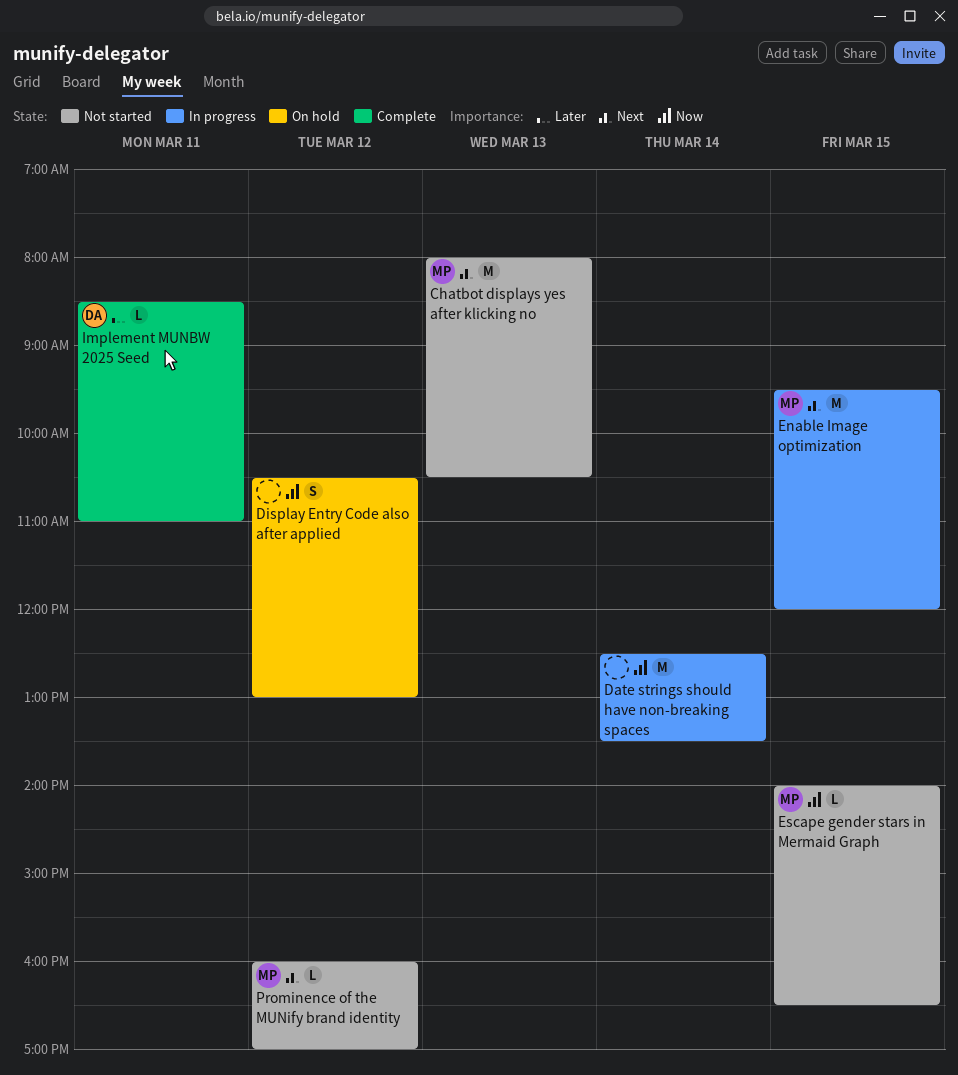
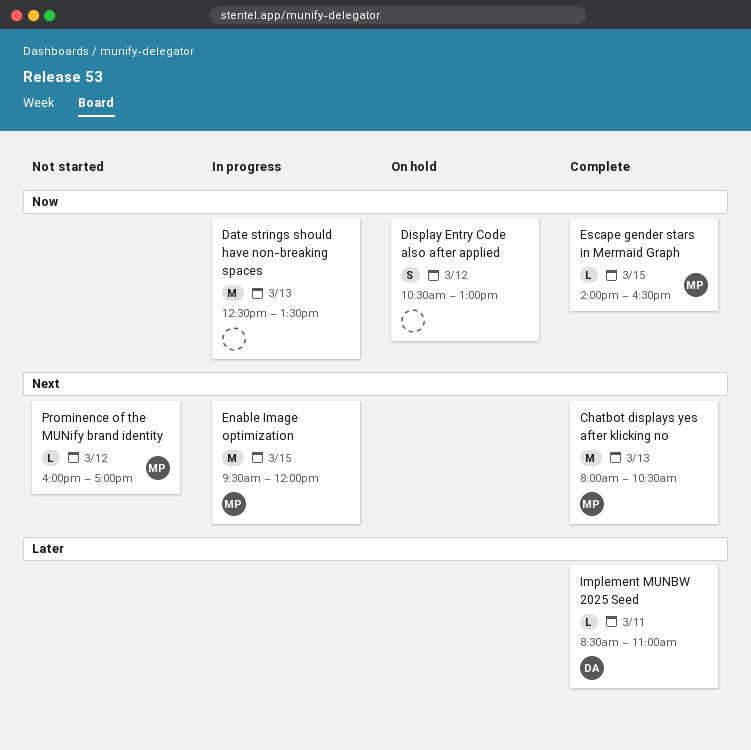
Chatbot displays yes after klicking no, status: Not started -> Complete
Date strings should have non-breaking spaces, day: Mar 14 -> Mar 13
Escape gender stars in Mermaid Graph, status: Not started -> Complete

